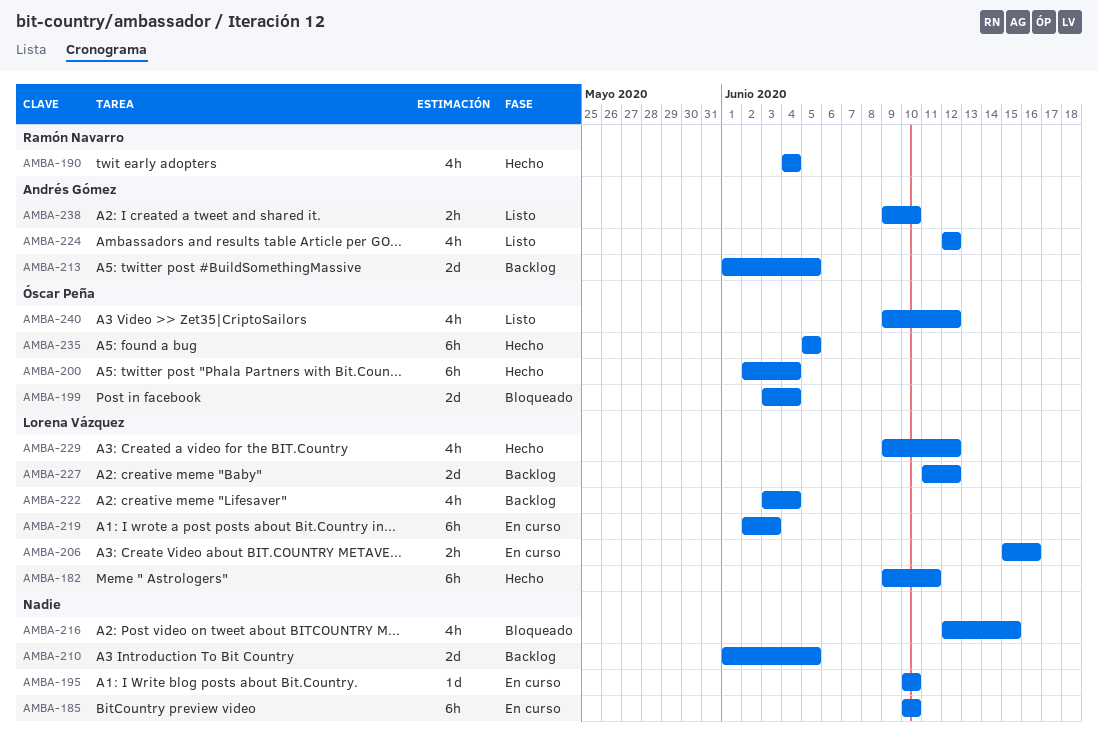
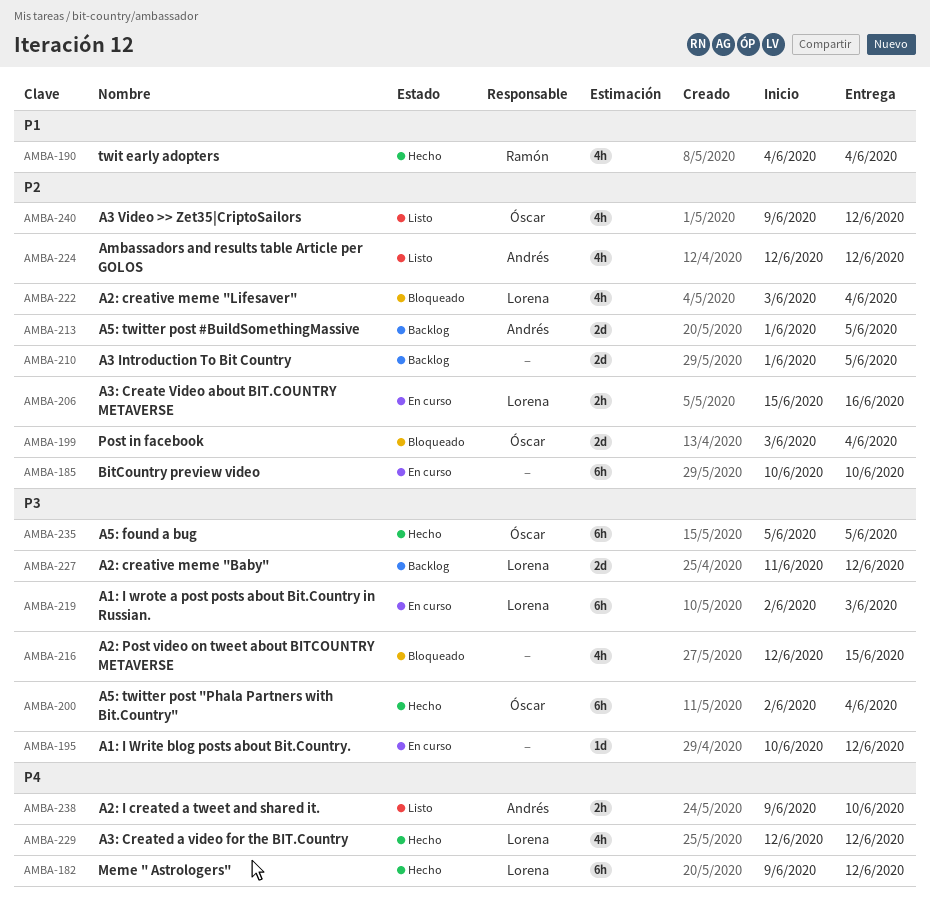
AMBA-182, due: Jun 11 -> Jun 12
AMBA-195, due: Jun 10 -> Jun 12
AMBA-222, status: Backlog -> Bloqueado
AMBA-229, start: Jun 9 -> Jun 12

